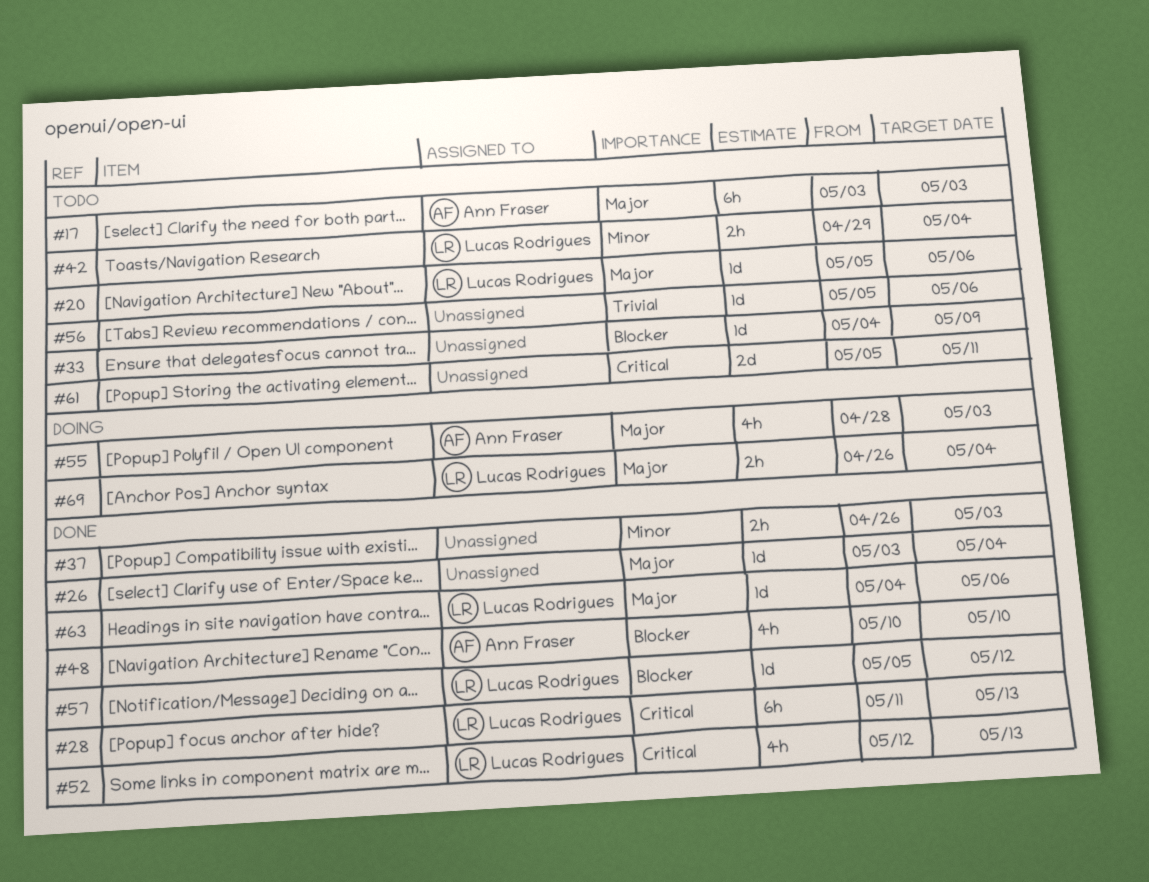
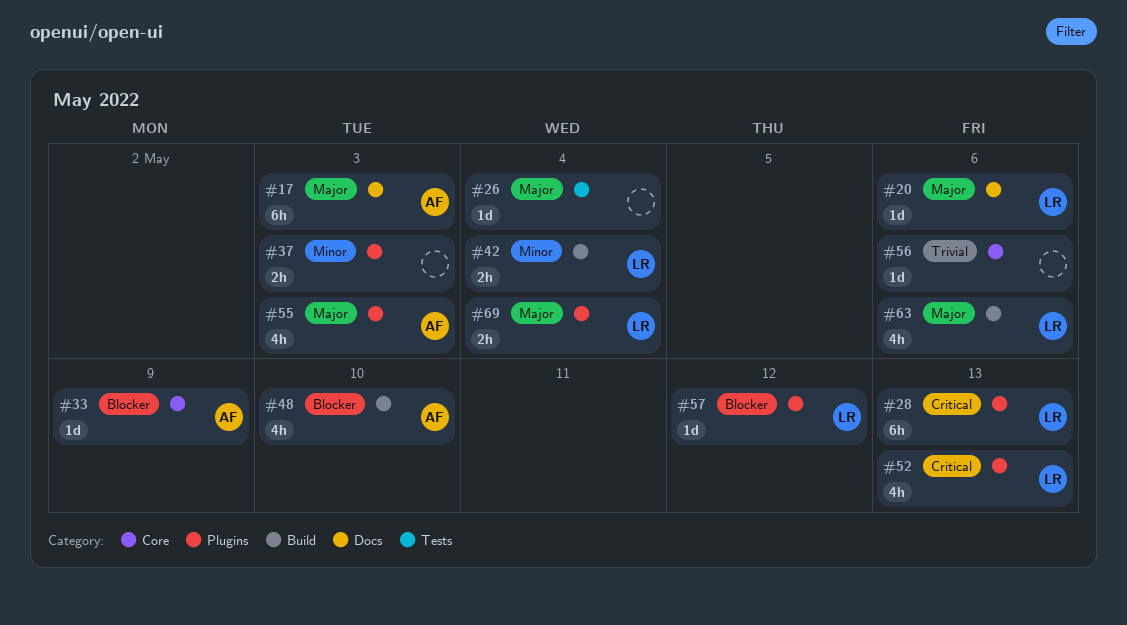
#33, owner: none -> Ann Fraser
#61: present -> none
#63, estimate: 1d -> 4h

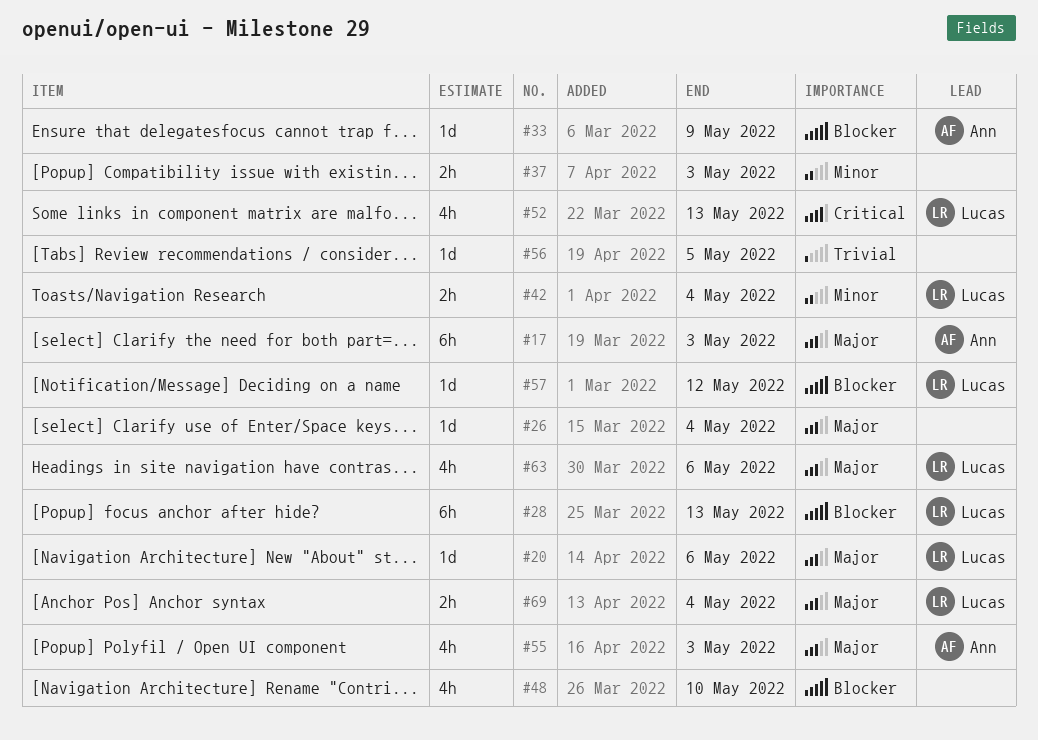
#28, priority: Critical -> Blocker
#48, owner: Ann -> none
#56, due: May 6 -> May 5

